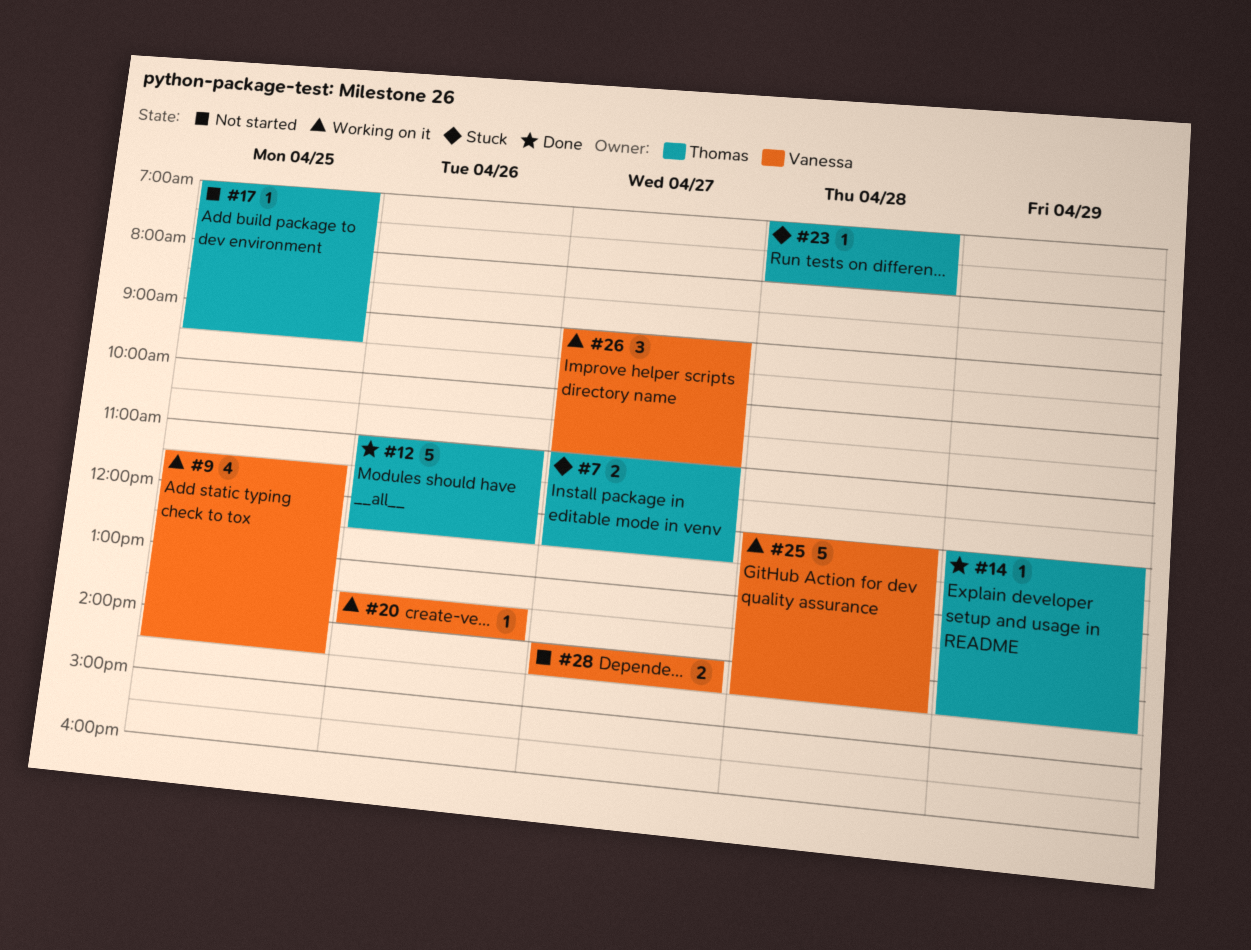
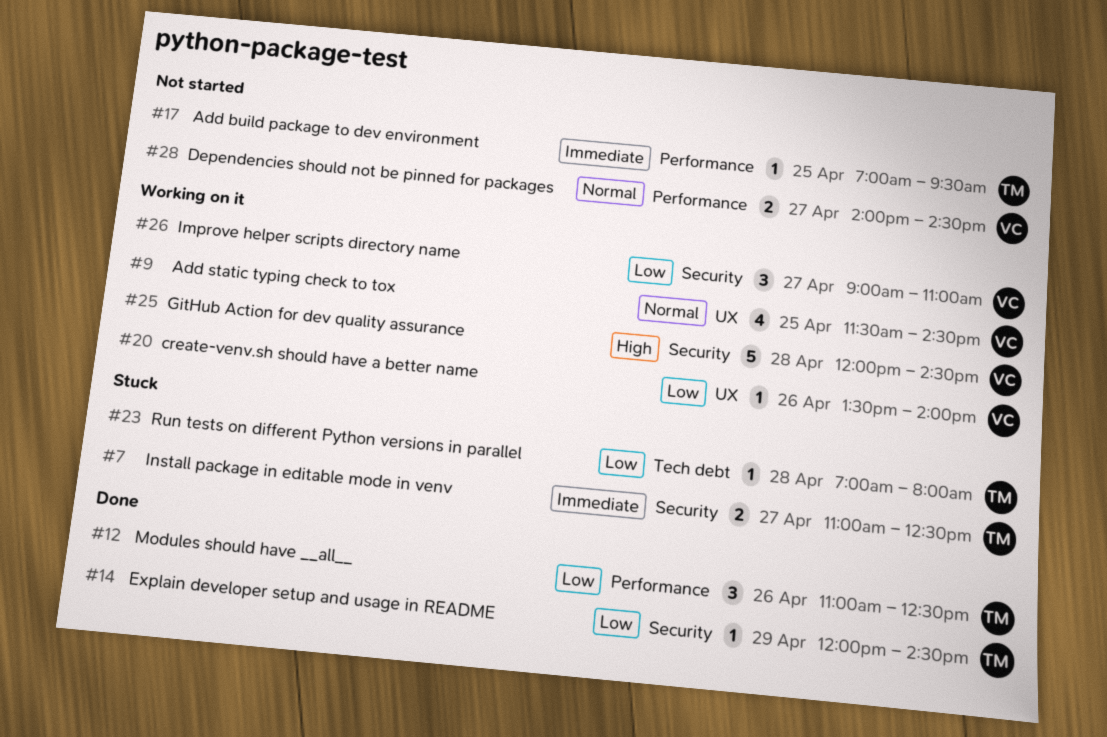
#12, estimate: 5 -> 3

